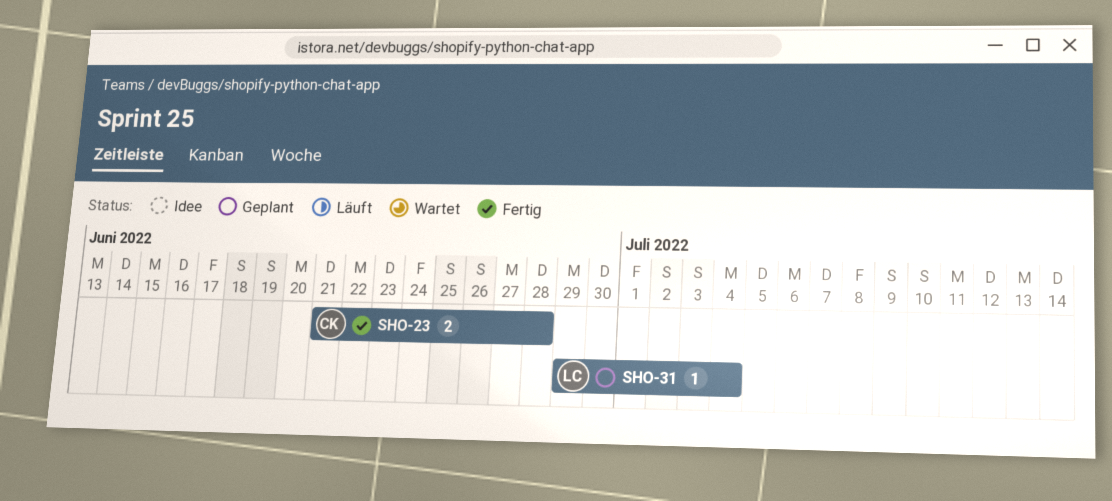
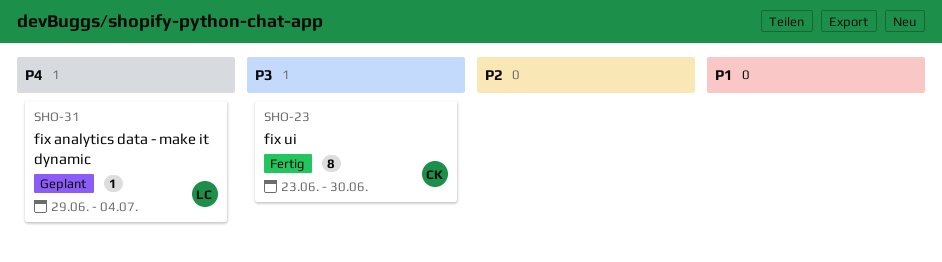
SHO-23, estimate: 2 -> 8
SHO-23, start: Jun 21 -> Jun 23
SHO-23, due: Jun 28 -> Jun 30

